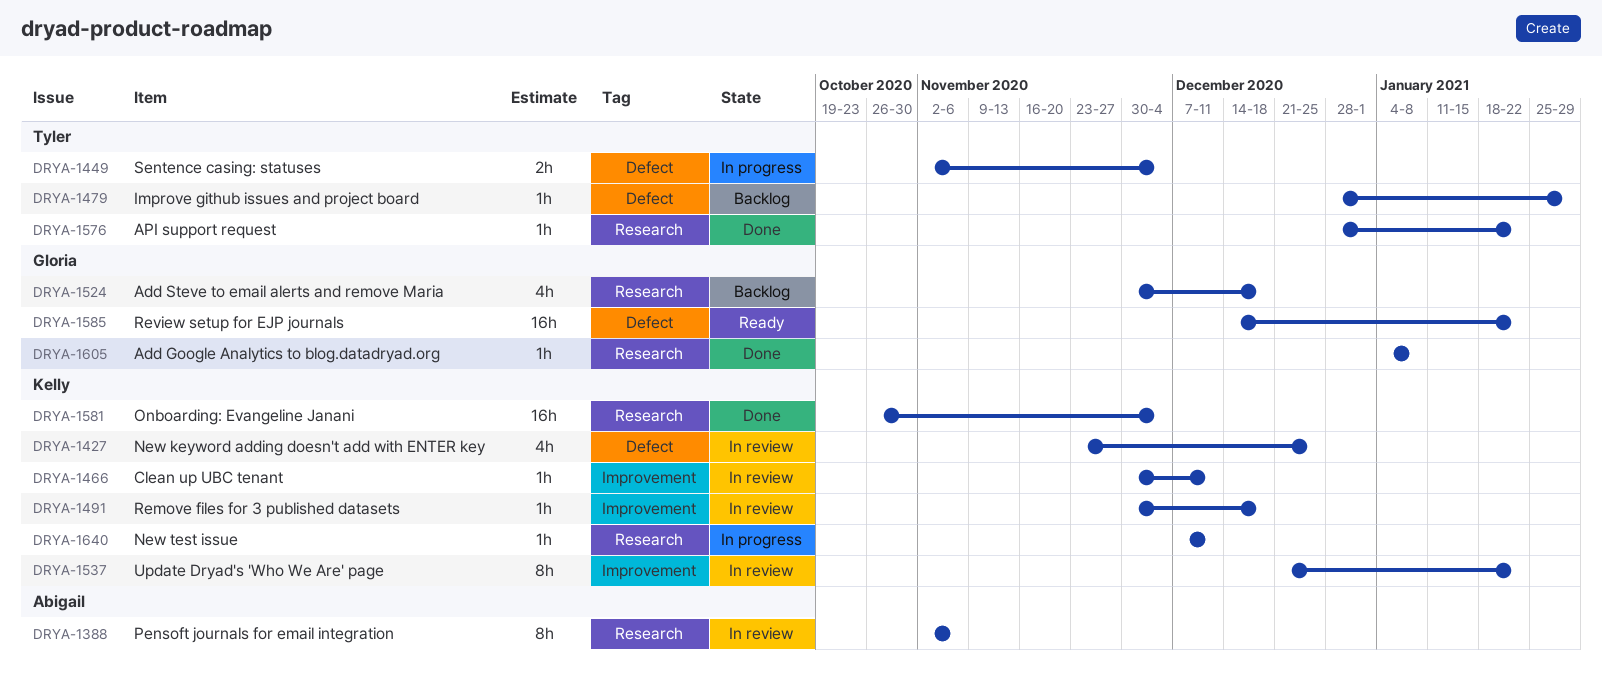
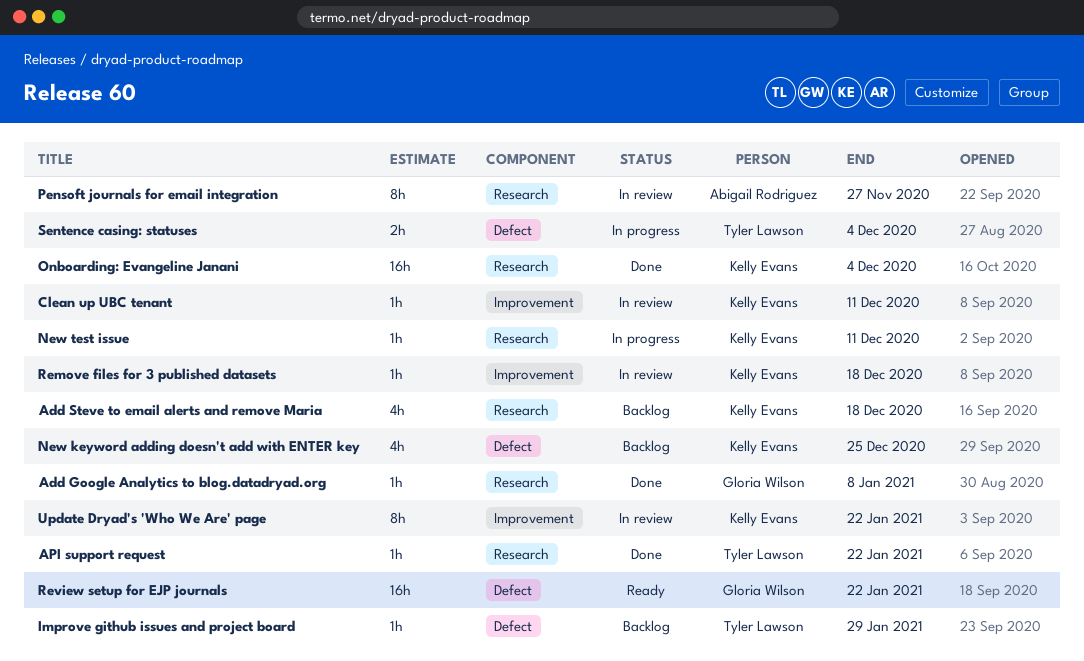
Add Steve to email alerts and remove Maria, owner: Gloria Wilson -> Kelly Evans
New keyword adding doesn't add with ENTER key, status: In review -> Backlog
Pensoft journals for email integration, due: Nov 6 -> Nov 27

